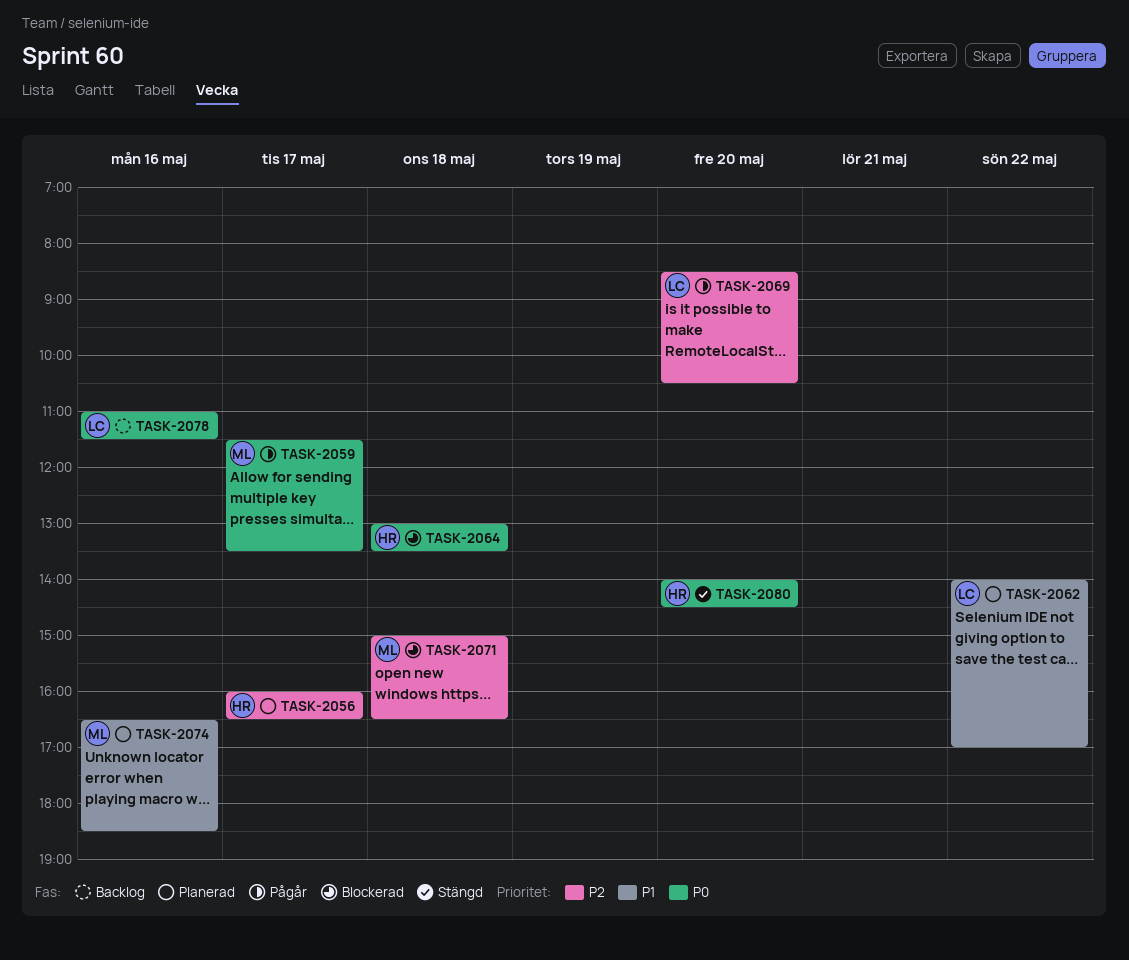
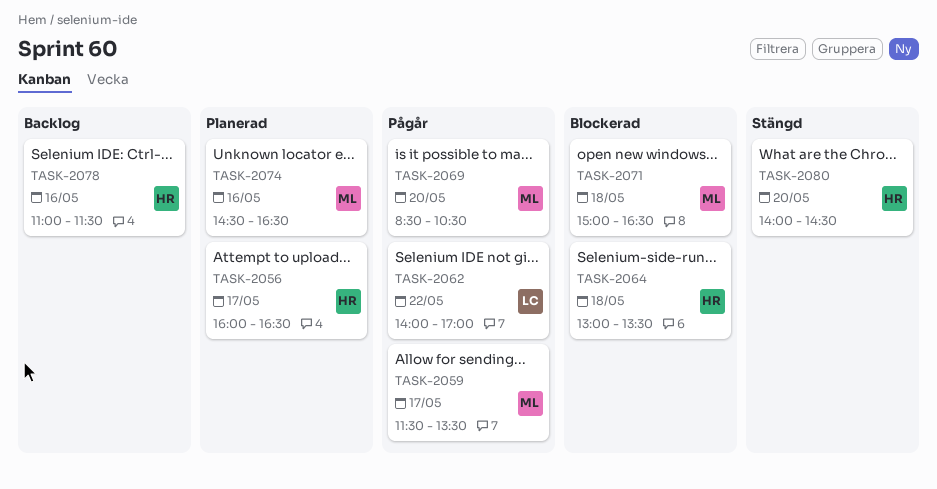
TASK-2062, status: Planerad -> Pågår
TASK-2069, owner: LC -> ML
TASK-2074, begins: 16:30 -> 14:30
TASK-2074, ends: 18:30 -> 16:30
TASK-2078, owner: LC -> HR

